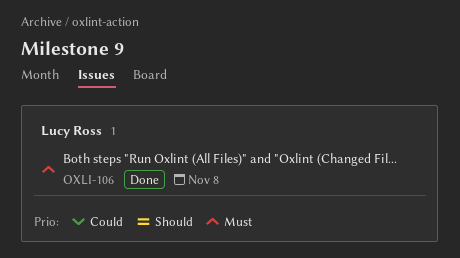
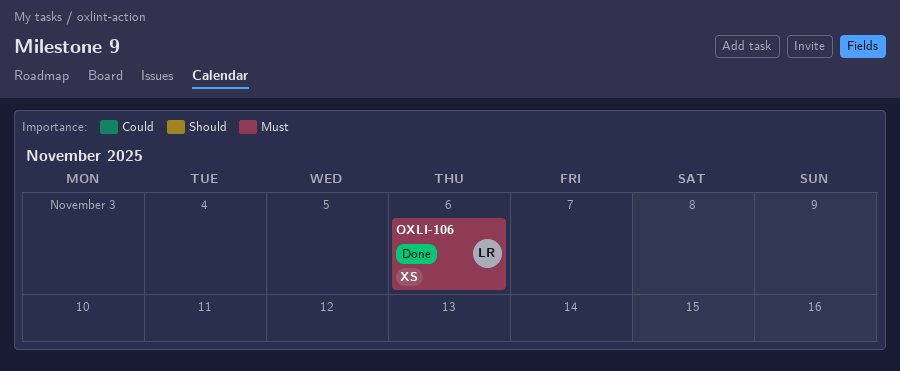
OXLI-106, due: Nov 8 -> Nov 6

